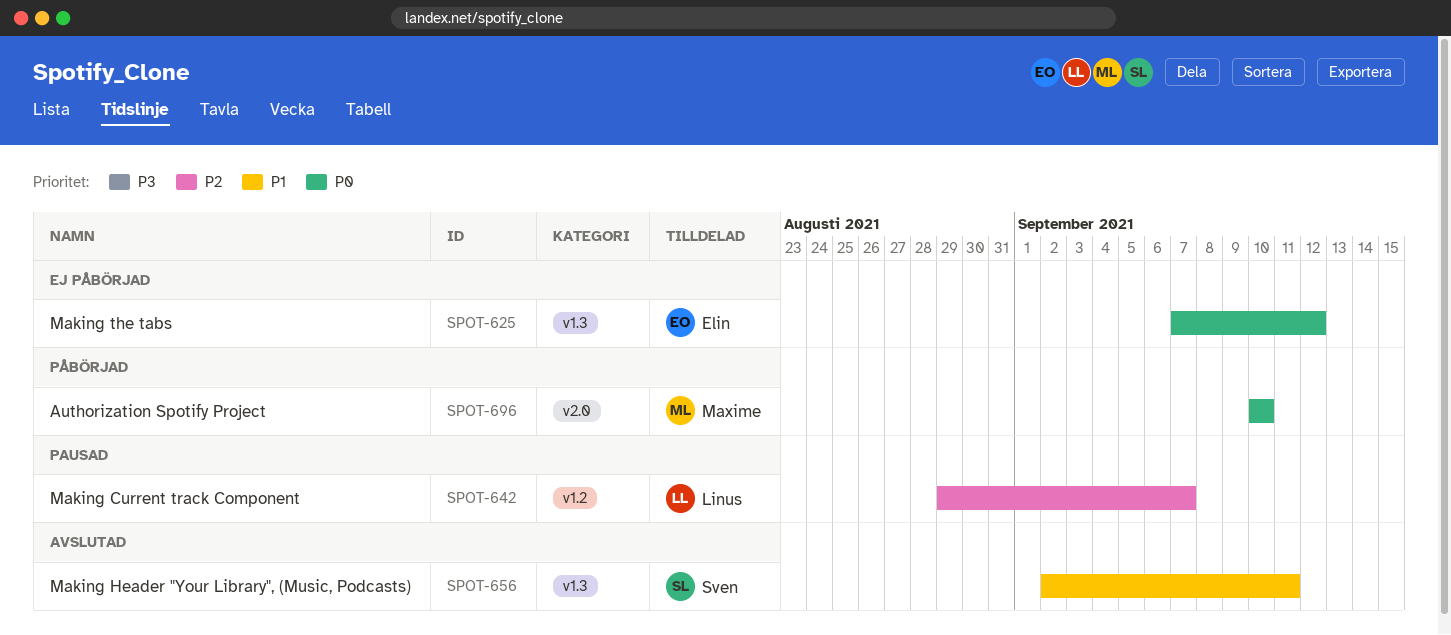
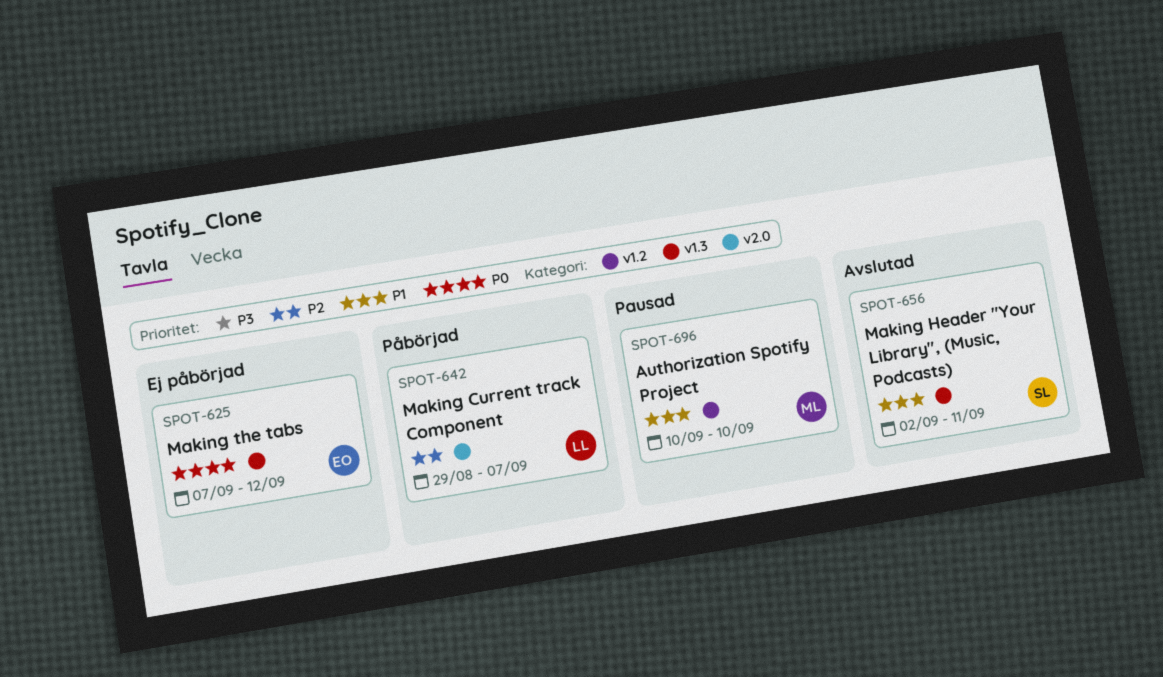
SPOT-642, status: Pausad -> Påbörjad
SPOT-642, label: v1.2 -> v2.0
SPOT-696, status: Påbörjad -> Pausad
SPOT-696, priority: P0 -> P1
SPOT-696, label: v2.0 -> v1.2

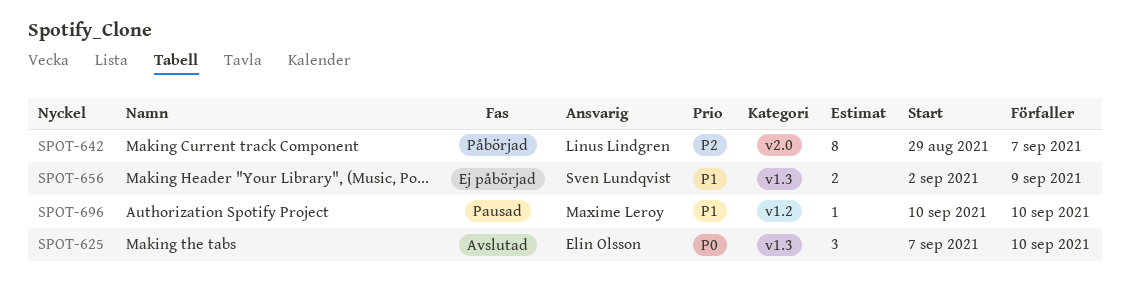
SPOT-625, status: Ej påbörjad -> Avslutad
SPOT-625, due: Sep 12 -> Sep 10
SPOT-656, status: Avslutad -> Ej påbörjad
SPOT-656, due: Sep 11 -> Sep 9

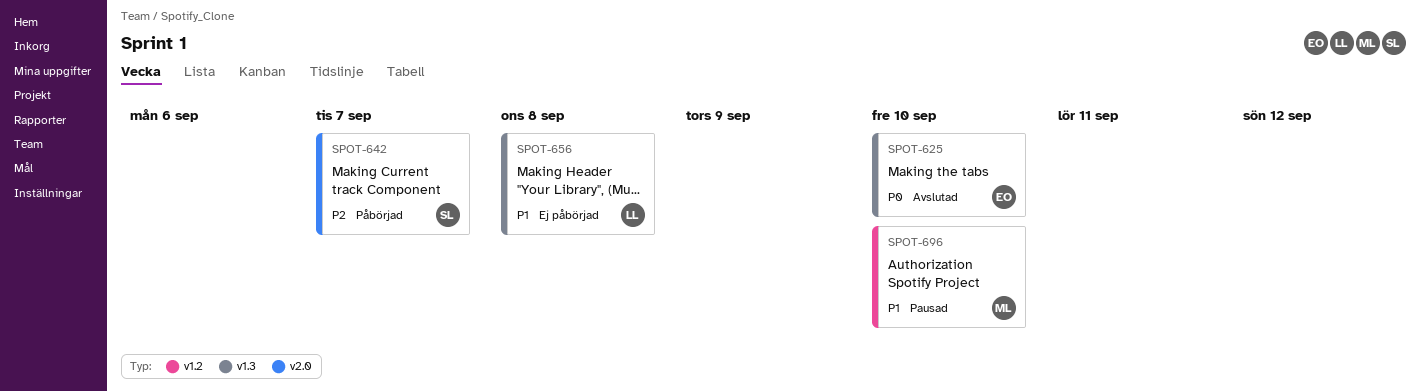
SPOT-642, owner: Linus Lindgren -> Sven Lundqvist
SPOT-656, owner: Sven Lundqvist -> Linus Lindgren
SPOT-656, due: Sep 9 -> Sep 8

